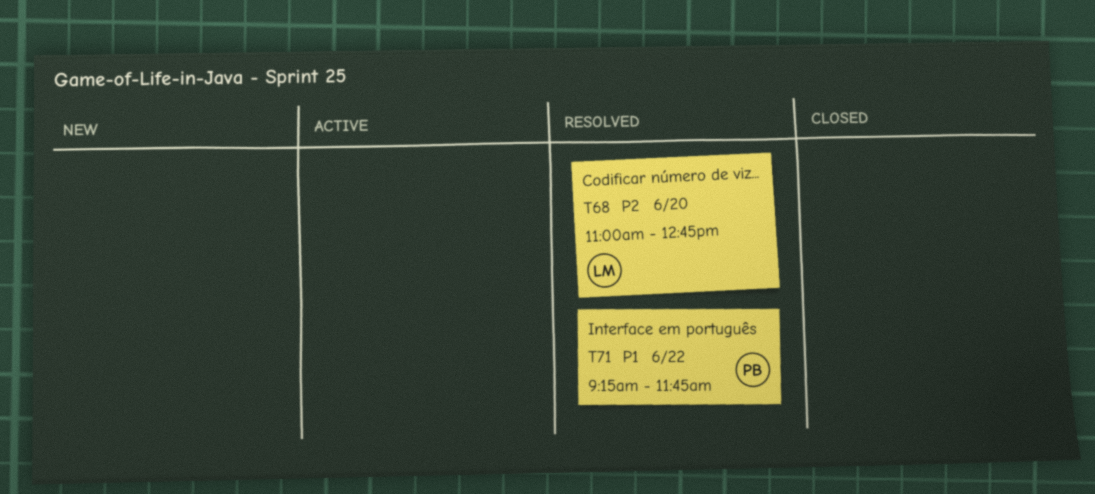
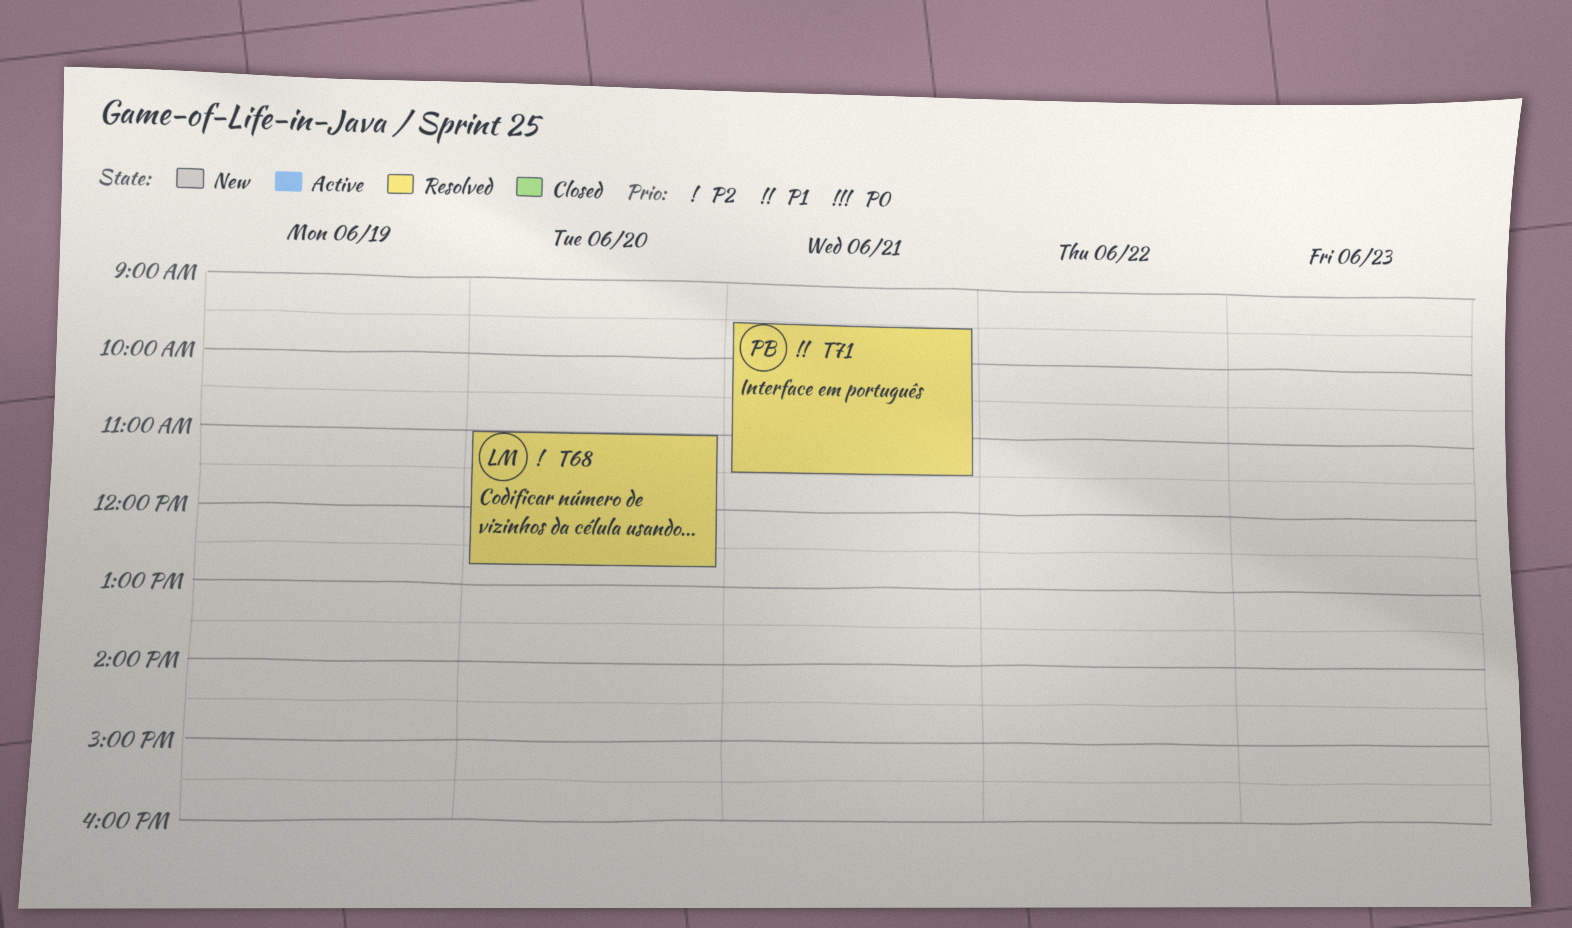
T71, day: Jun 22 -> Jun 21
T71, begins: 09:15 -> 09:30
T71, ends: 11:45 -> 11:30

